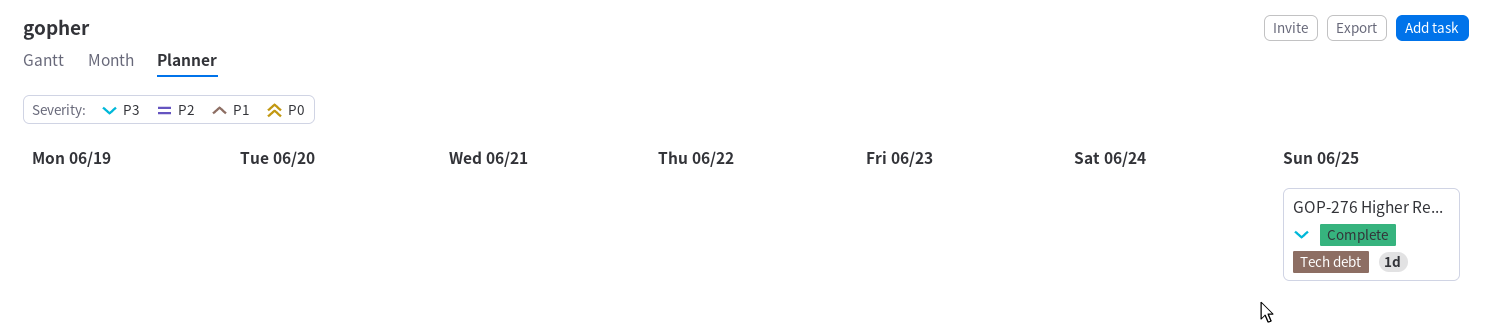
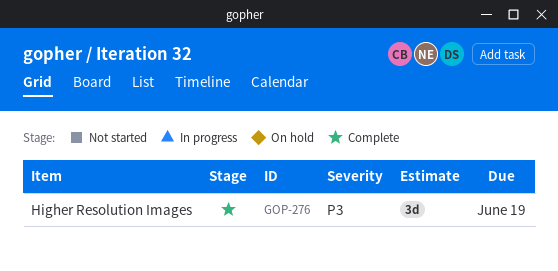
GOP-276, estimate: 1d -> 3d
GOP-276, due: Jun 25 -> Jun 19

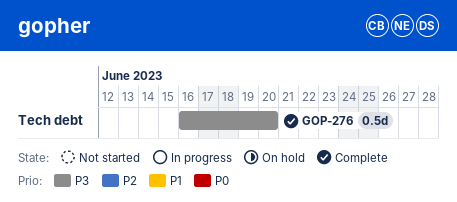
GOP-276, estimate: 3d -> 0.5d
GOP-276, due: Jun 19 -> Jun 20

